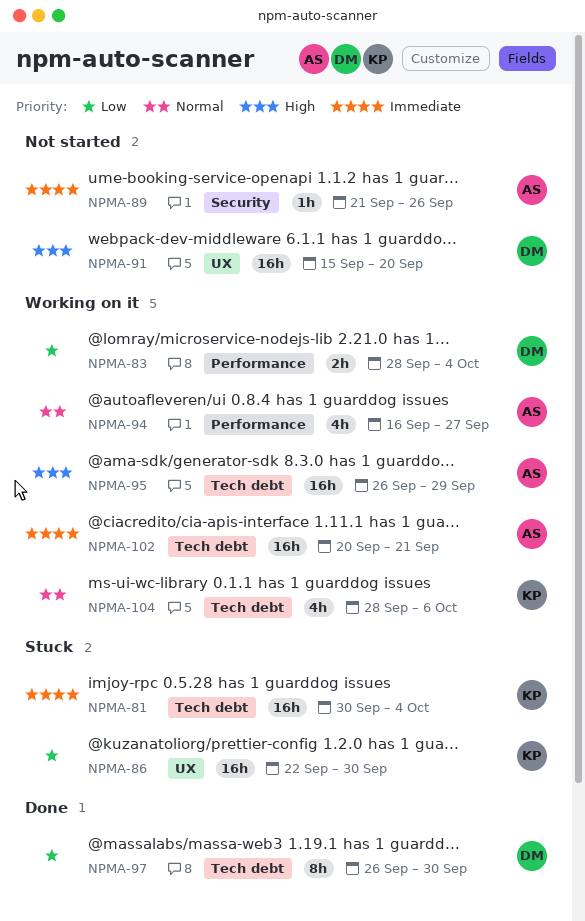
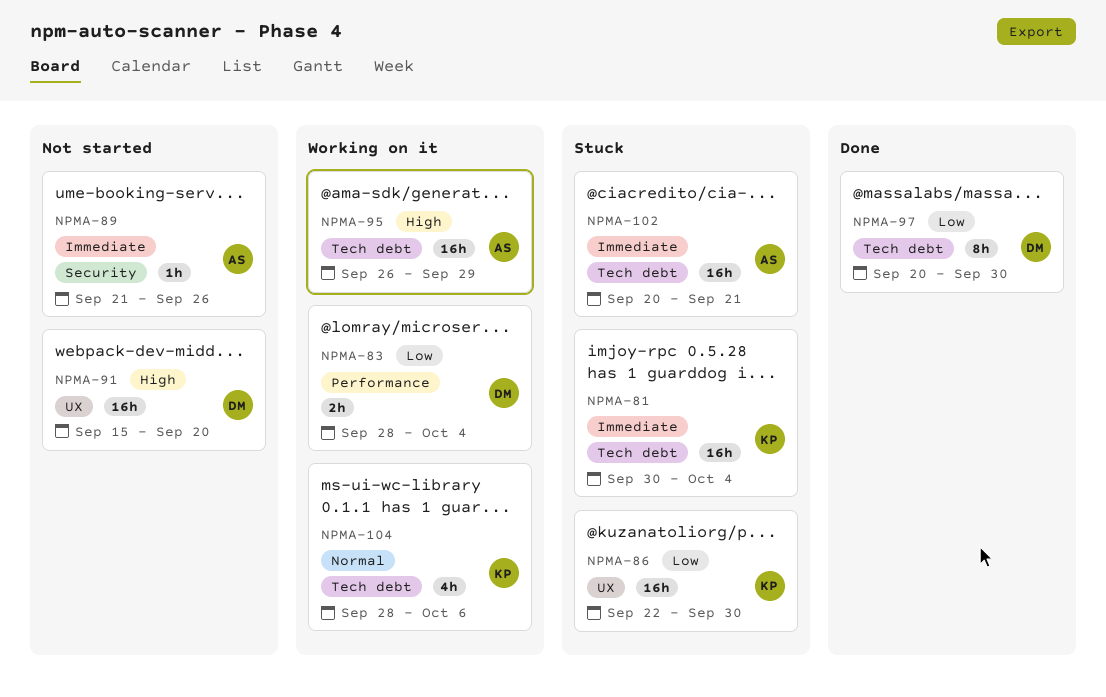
NPMA-94: present -> none
NPMA-97, start: Sep 26 -> Sep 20
NPMA-102, status: Working on it -> Stuck

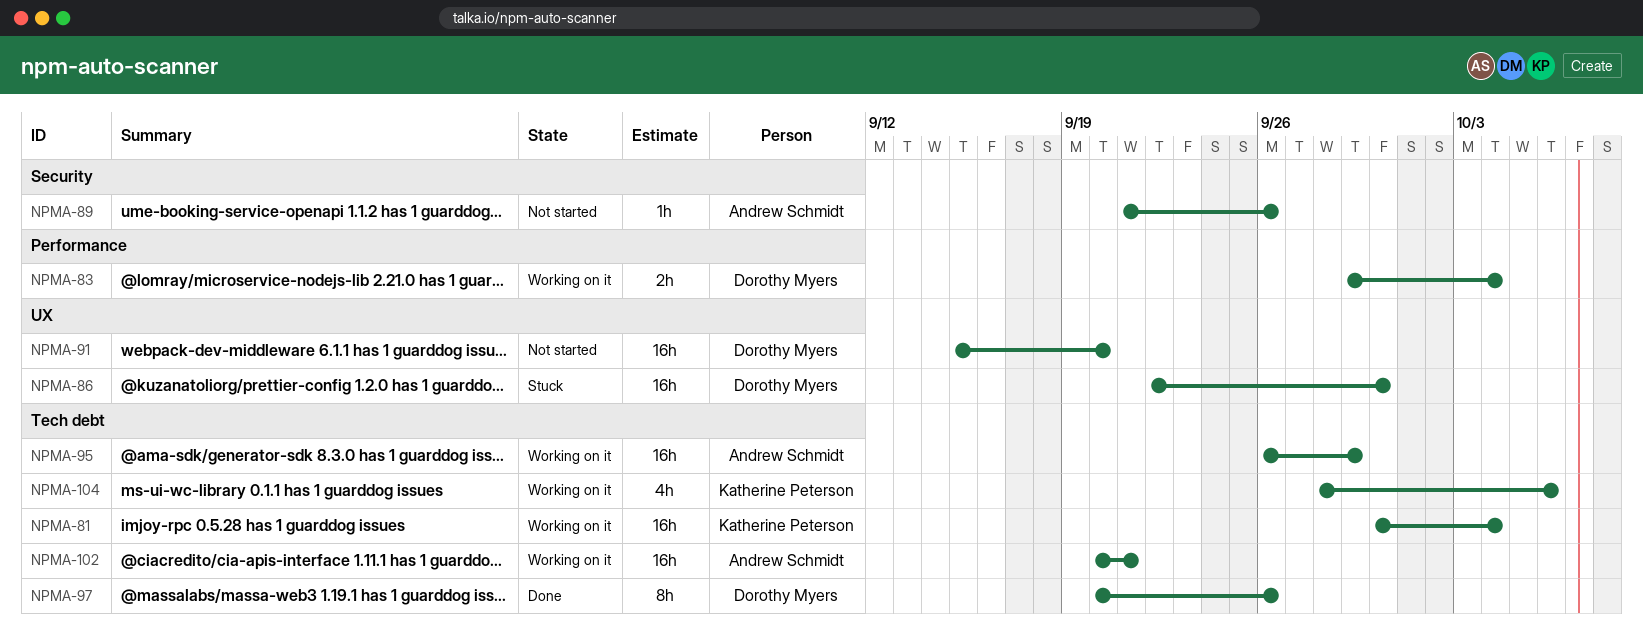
NPMA-81, status: Stuck -> Working on it
NPMA-83, start: Sep 28 -> Sep 29
NPMA-86, owner: Katherine Peterson -> Dorothy Myers
NPMA-97, due: Sep 30 -> Sep 26
NPMA-102, status: Stuck -> Working on it

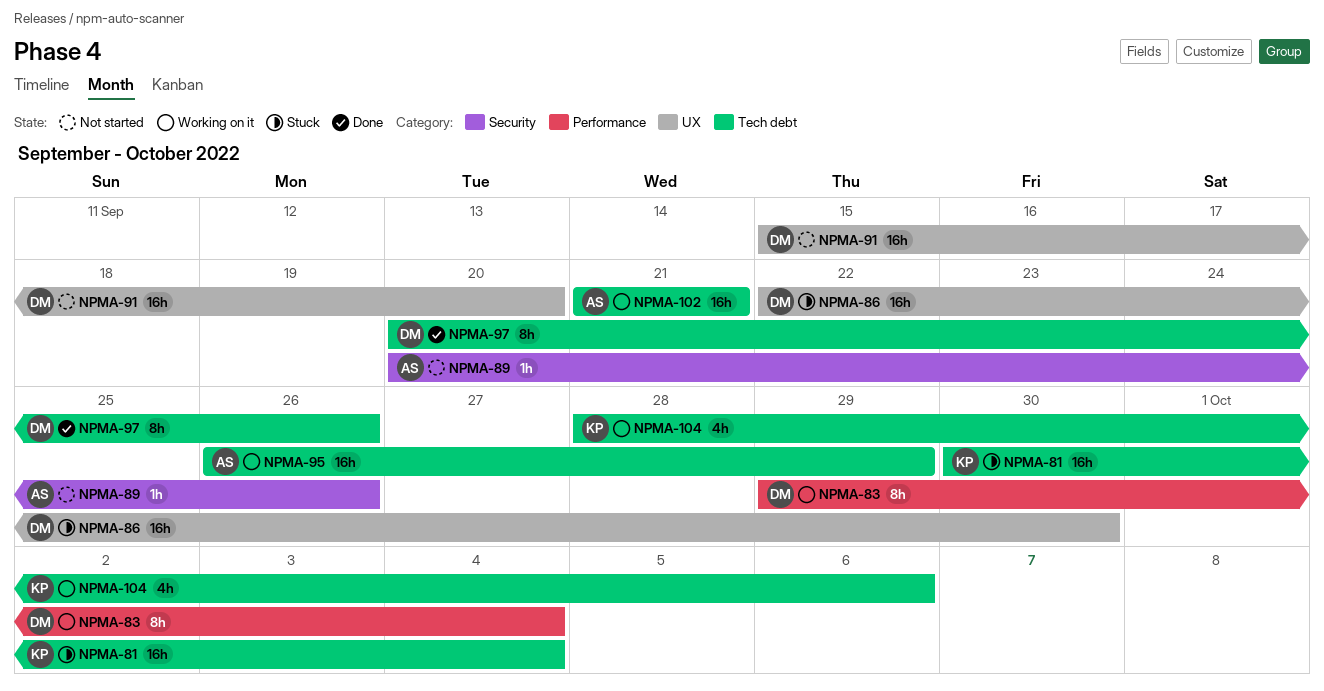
NPMA-81, status: Working on it -> Stuck
NPMA-83, estimate: 2h -> 8h
NPMA-89, start: Sep 21 -> Sep 20
NPMA-102, start: Sep 20 -> Sep 21

